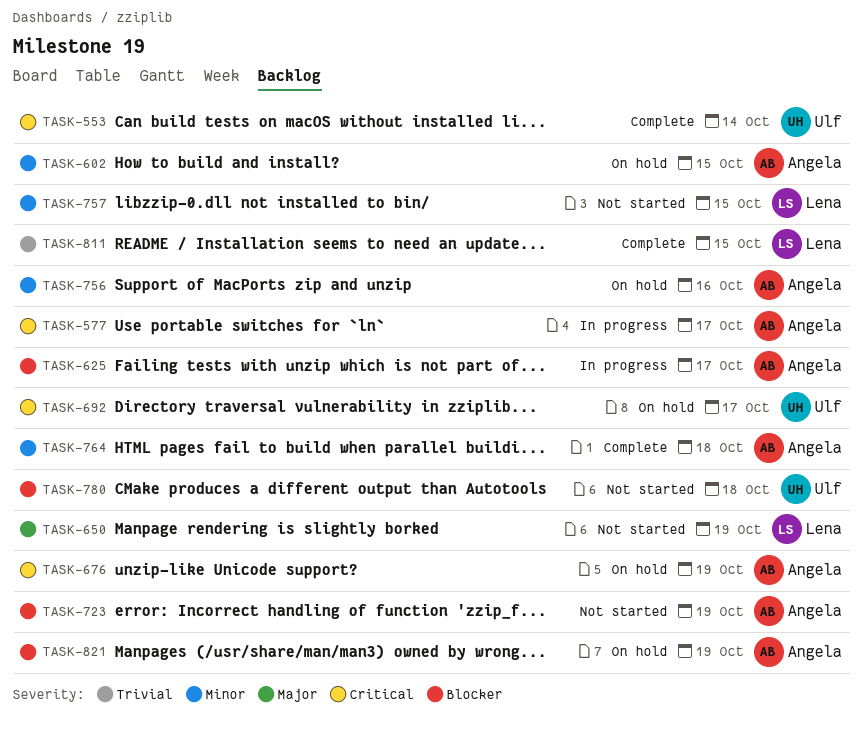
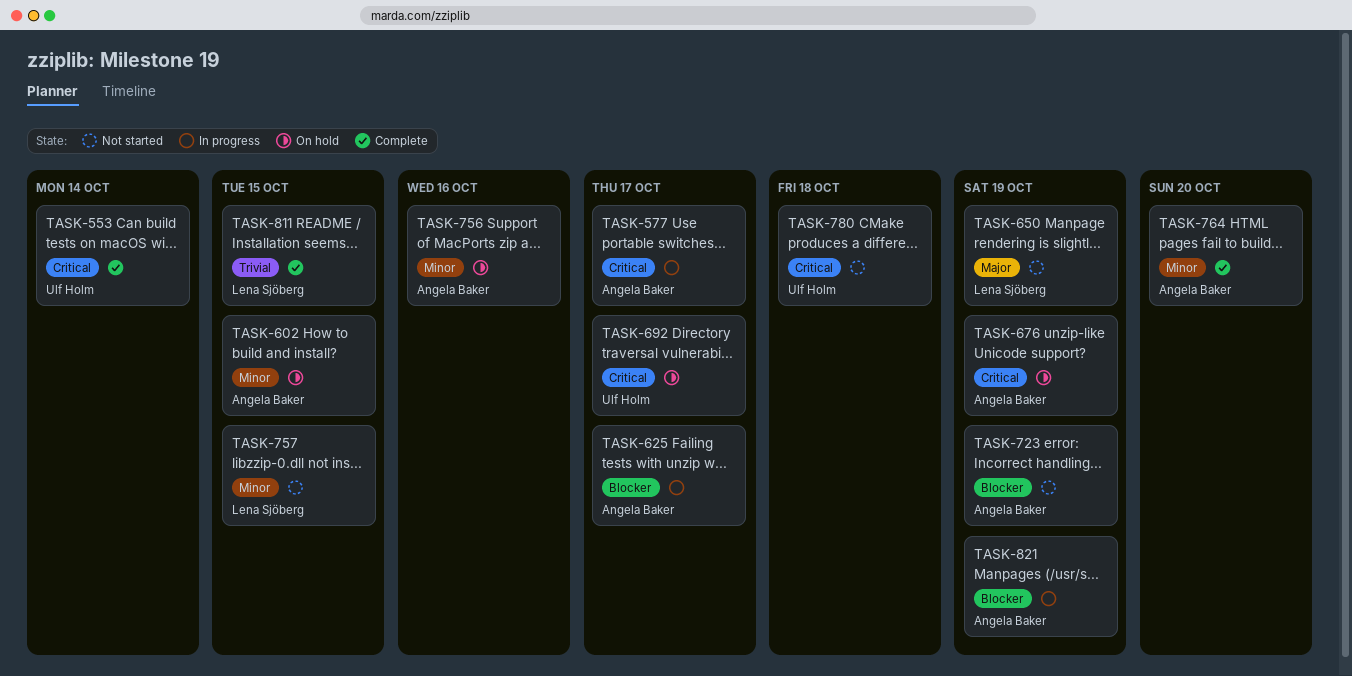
TASK-764, due: Oct 18 -> Oct 20
TASK-780, priority: Blocker -> Critical
TASK-821, status: On hold -> In progress

